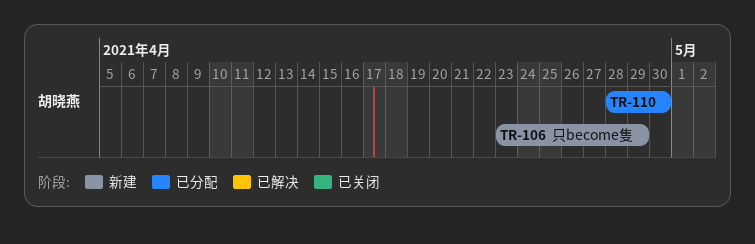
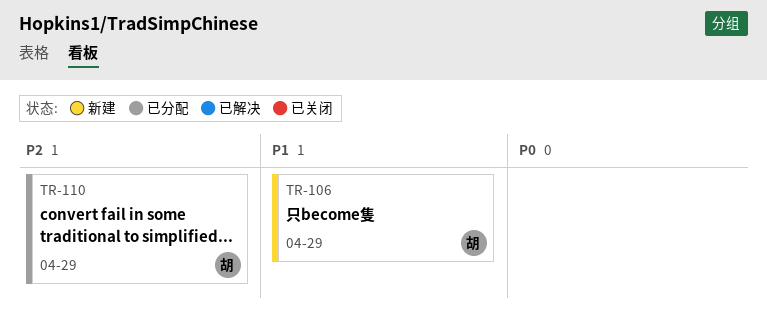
TR-110, due: Apr 30 -> Apr 29

